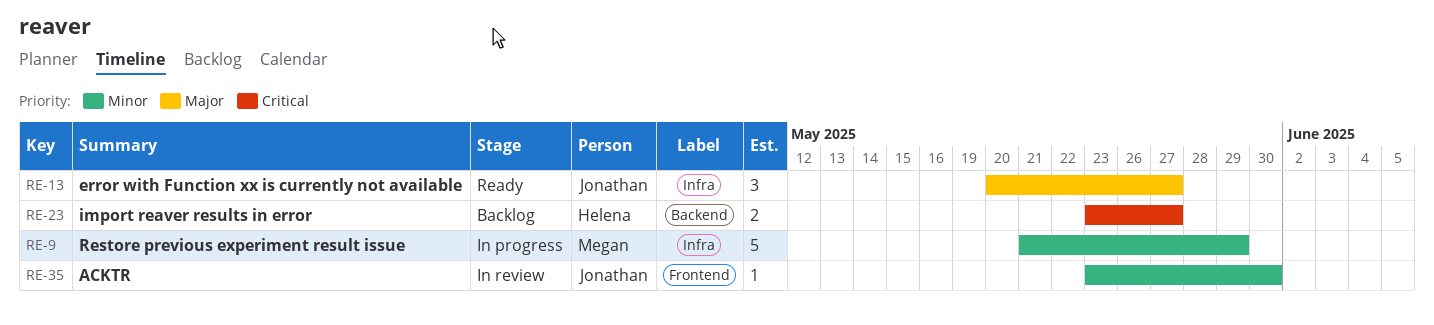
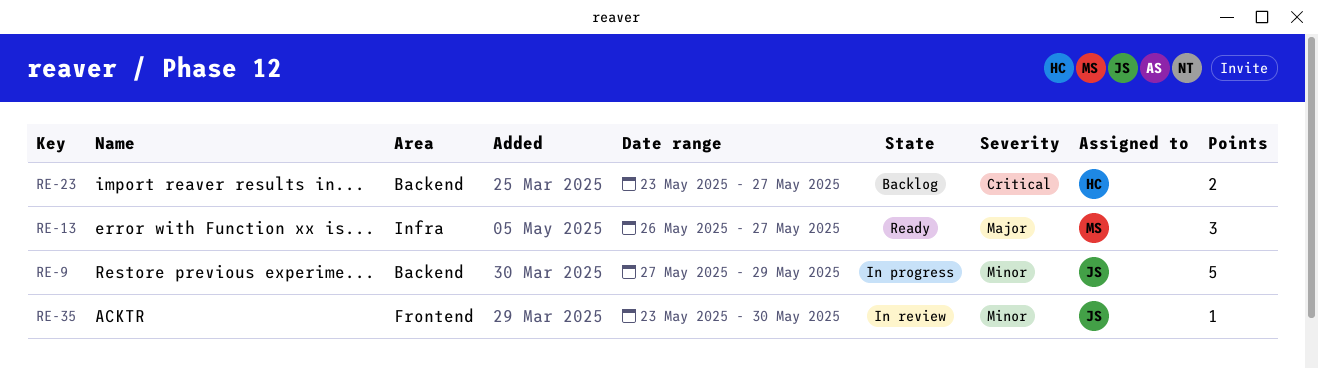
RE-9, owner: Megan -> Jonathan
RE-9, label: Infra -> Backend
RE-9, start: May 21 -> May 27
RE-13, owner: Jonathan -> Megan
RE-13, start: May 20 -> May 26

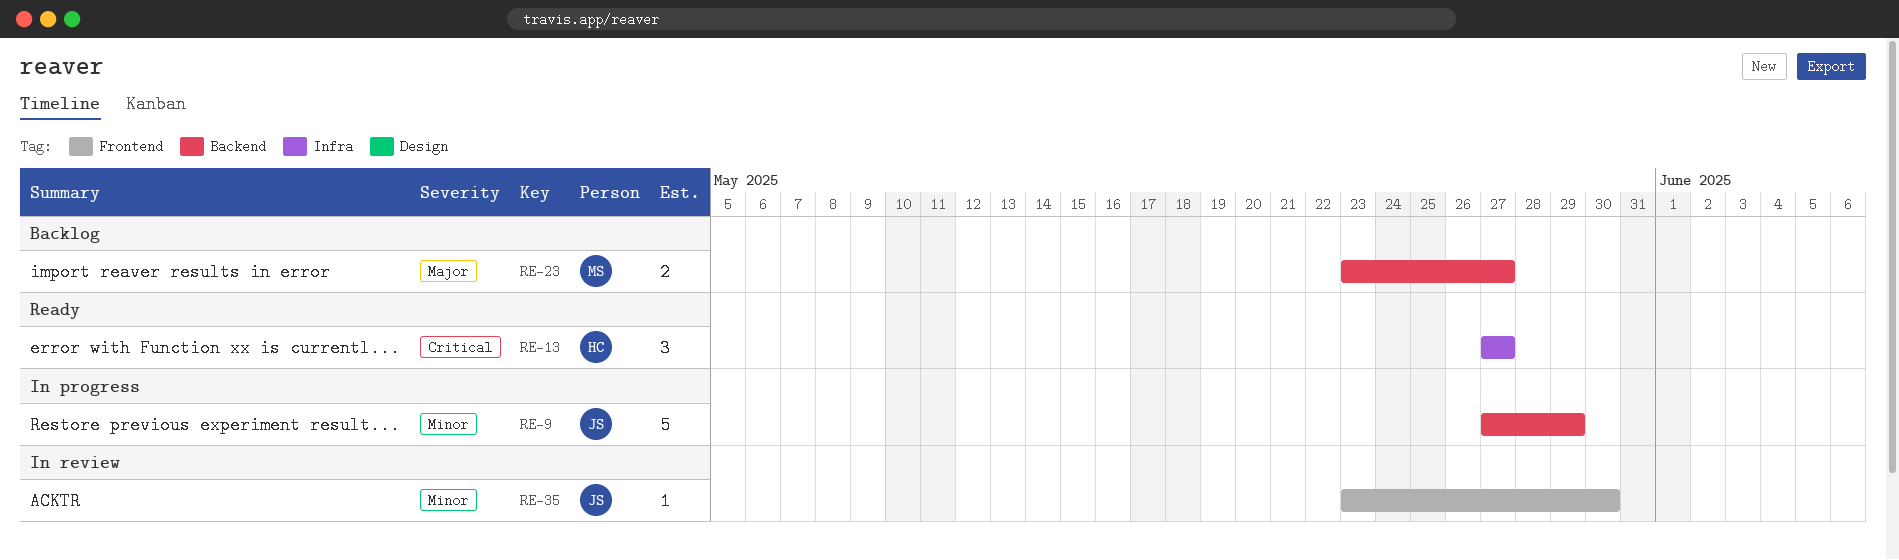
RE-13, owner: MS -> HC
RE-13, priority: Major -> Critical
RE-13, start: May 26 -> May 27
RE-23, owner: HC -> MS
RE-23, priority: Critical -> Major

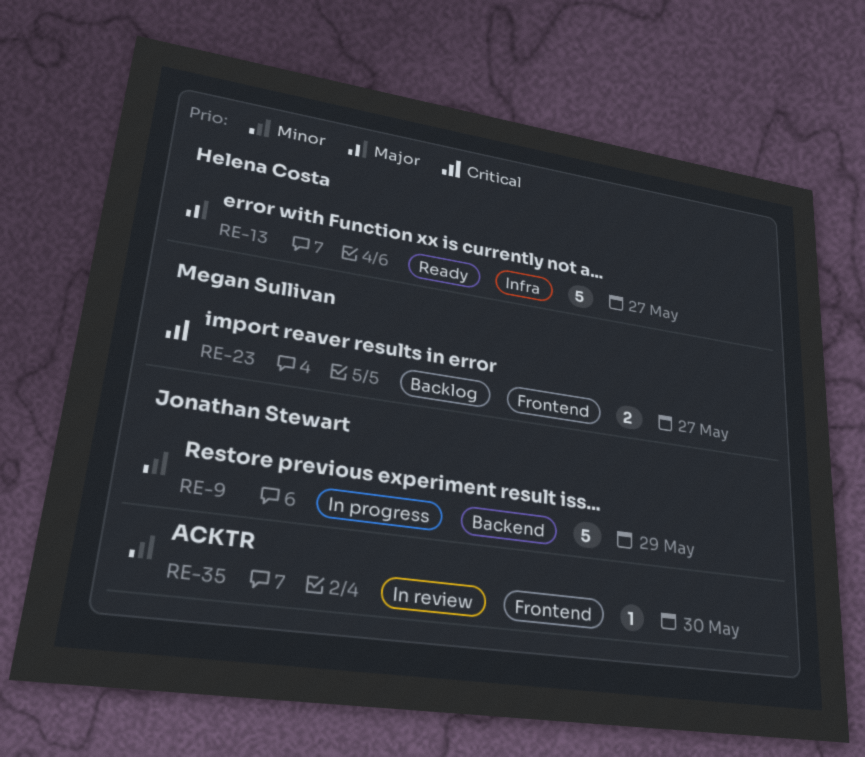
RE-13, priority: Critical -> Major
RE-13, estimate: 3 -> 5
RE-23, priority: Major -> Critical
RE-23, label: Backend -> Frontend

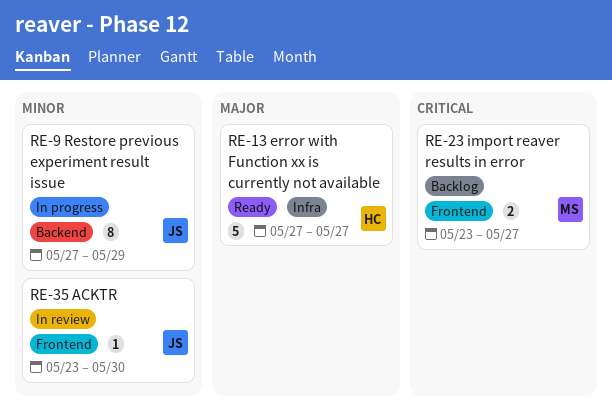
RE-9, estimate: 5 -> 8

